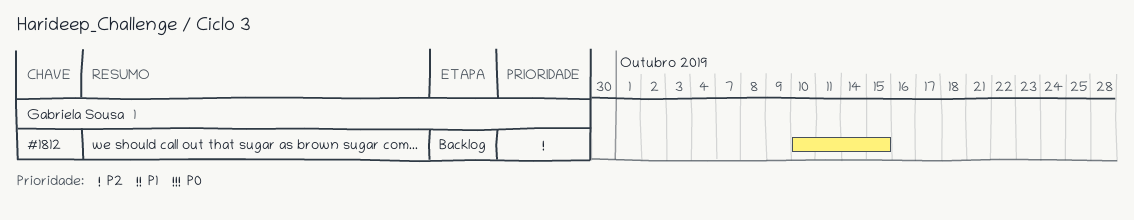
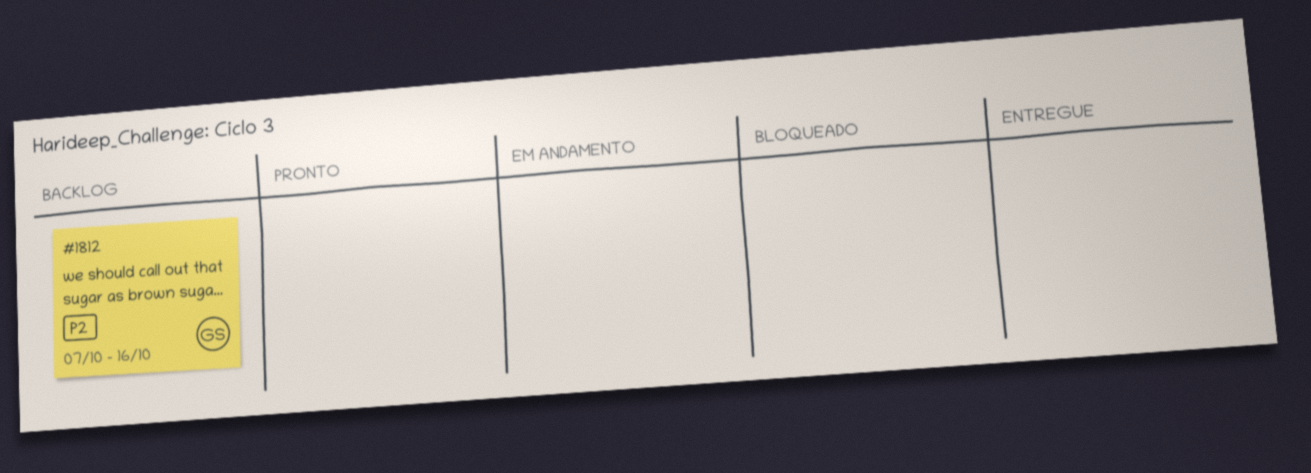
#1812, start: Oct 10 -> Oct 7
#1812, due: Oct 15 -> Oct 16

